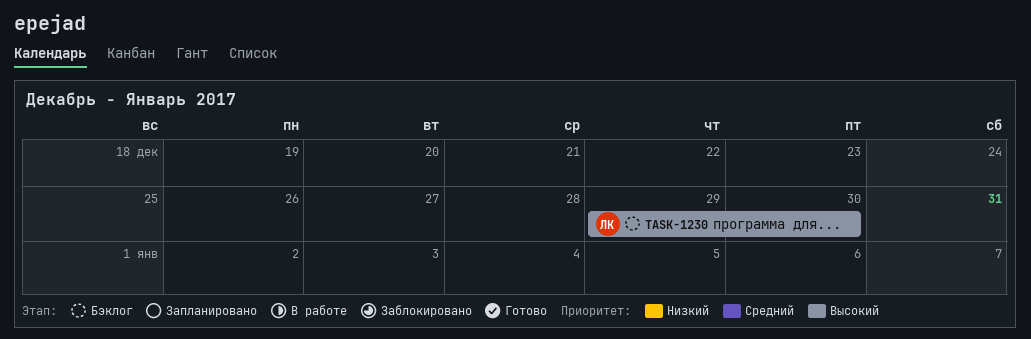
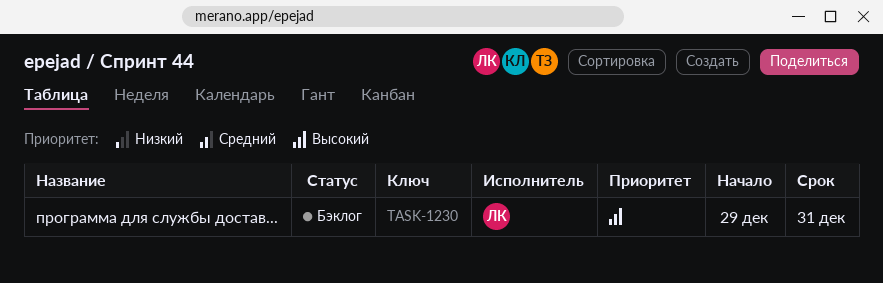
TASK-1230, due: Dec 30 -> Dec 31

